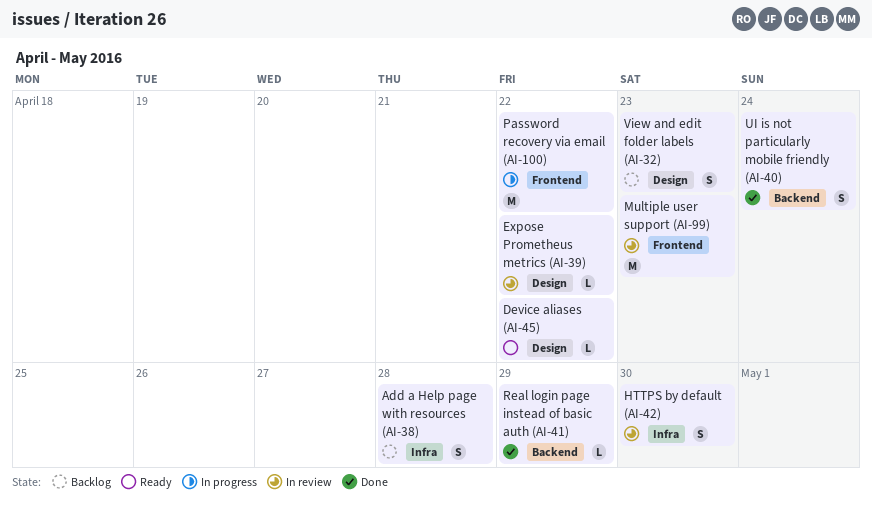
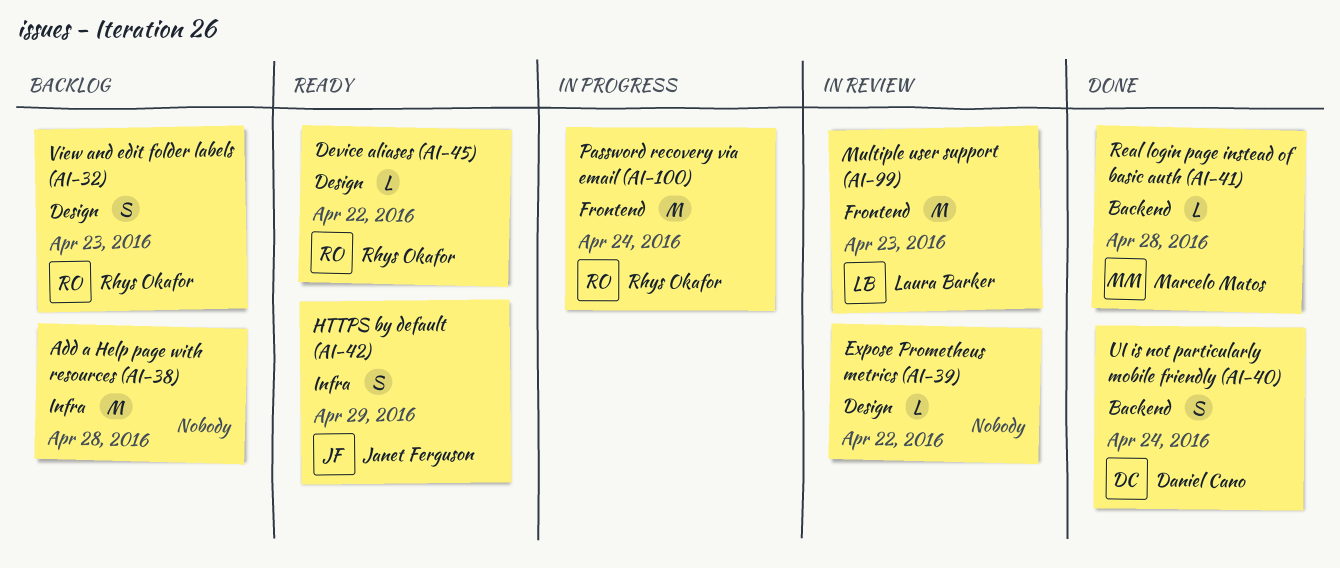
Add a Help page with resources (AI-38), estimate: S -> M
HTTPS by default (AI-42), status: In review -> Ready
HTTPS by default (AI-42), due: Apr 30 -> Apr 29
Password recovery via email (AI-100), due: Apr 22 -> Apr 24
Real login page instead of basic auth (AI-41), due: Apr 29 -> Apr 28

